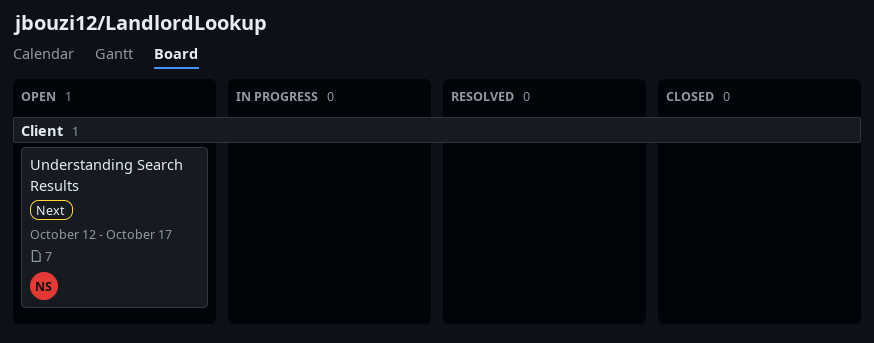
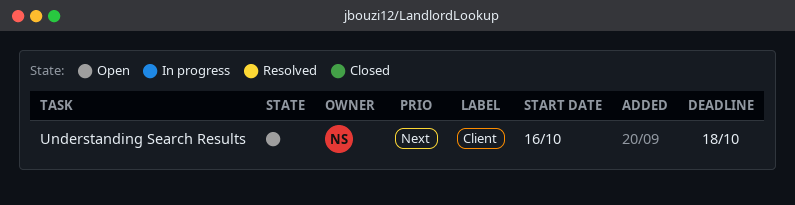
Understanding Search Results, start: Oct 12 -> Oct 16
Understanding Search Results, due: Oct 17 -> Oct 18

